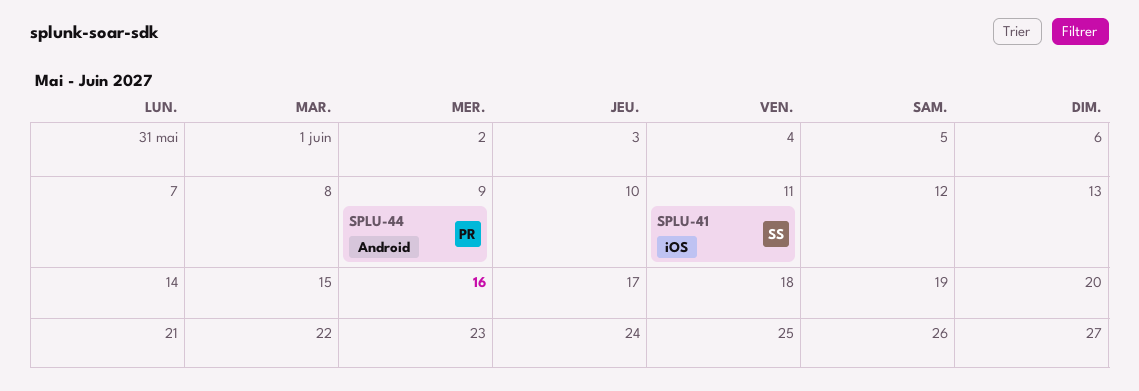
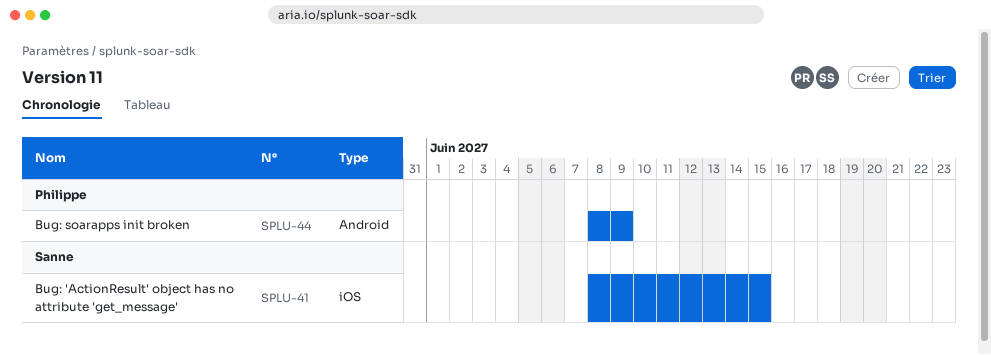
SPLU-41, due: Jun 11 -> Jun 15

